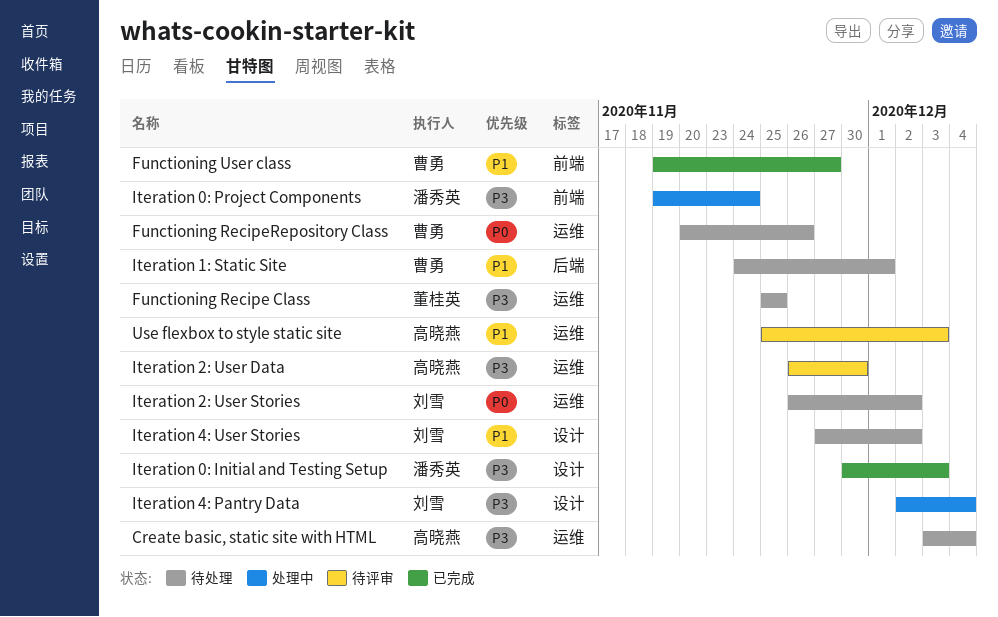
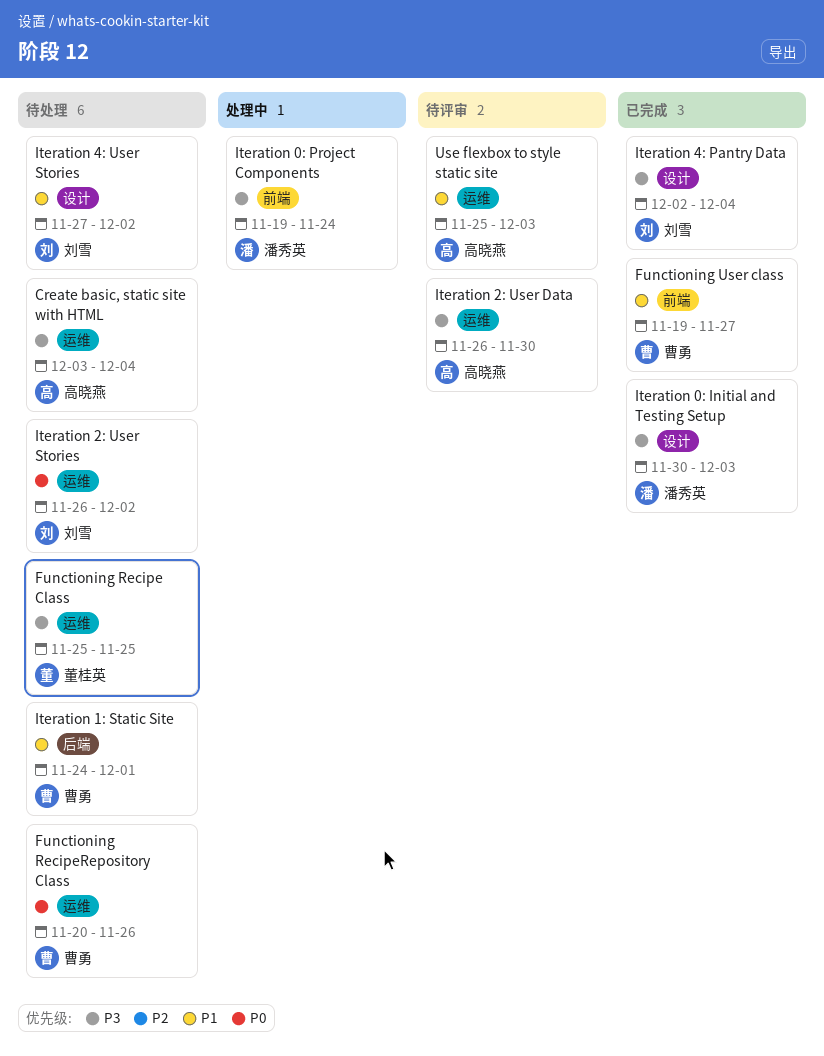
Iteration 4: Pantry Data, status: 处理中 -> 已完成

